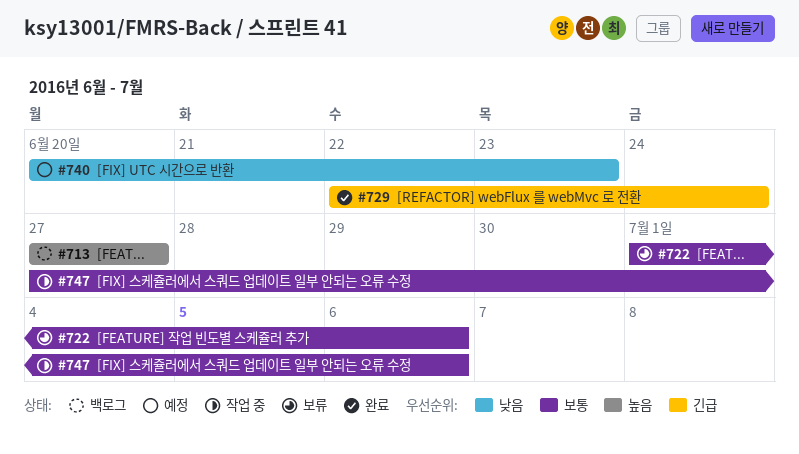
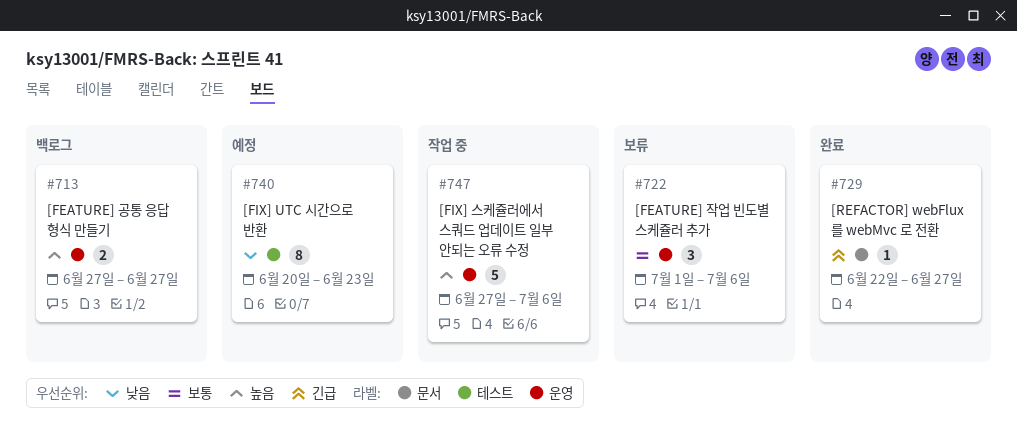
#729, due: Jun 24 -> Jun 27
#747, priority: 보통 -> 높음

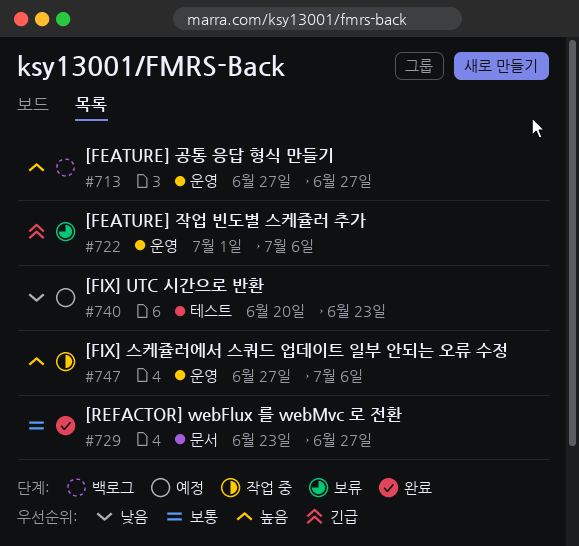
#722, priority: 보통 -> 긴급
#729, priority: 긴급 -> 보통
#729, start: Jun 22 -> Jun 23

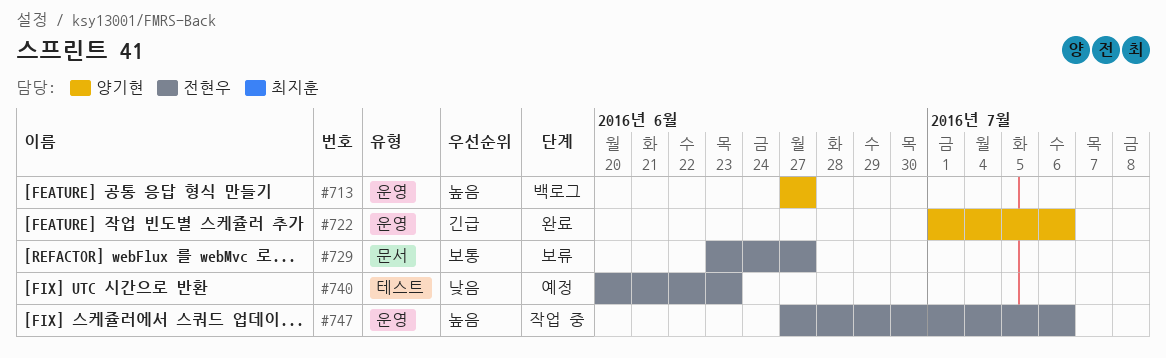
#722, status: 보류 -> 완료
#729, status: 완료 -> 보류

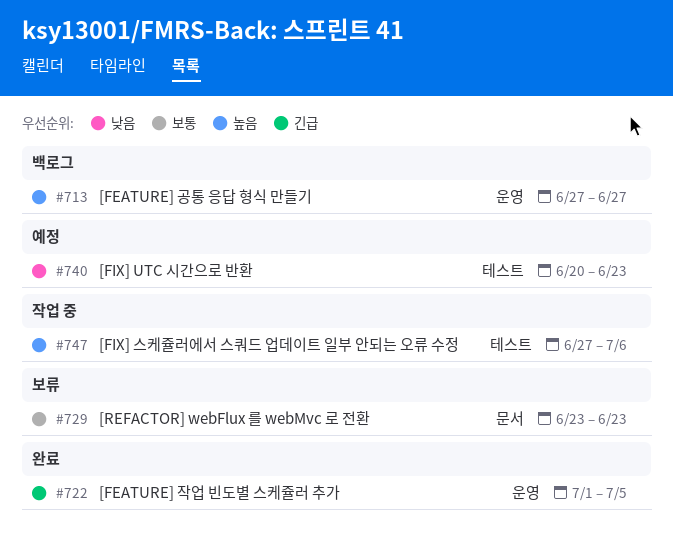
#722, due: Jul 6 -> Jul 5
#729, due: Jun 27 -> Jun 23
#747, label: 운영 -> 테스트

